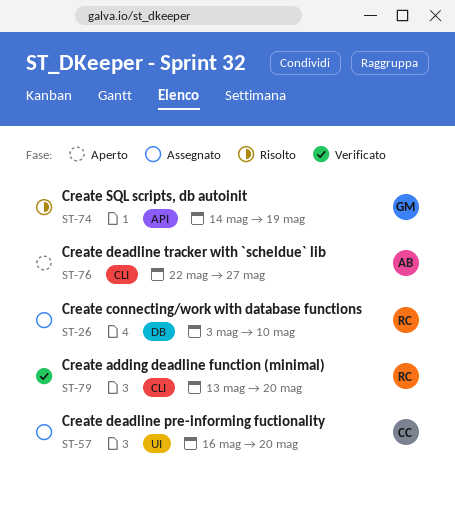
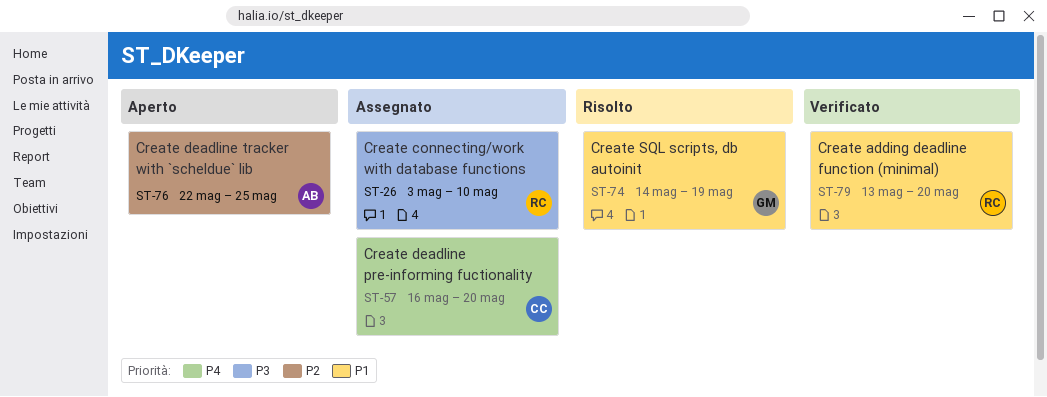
ST-76, due: May 27 -> May 25

